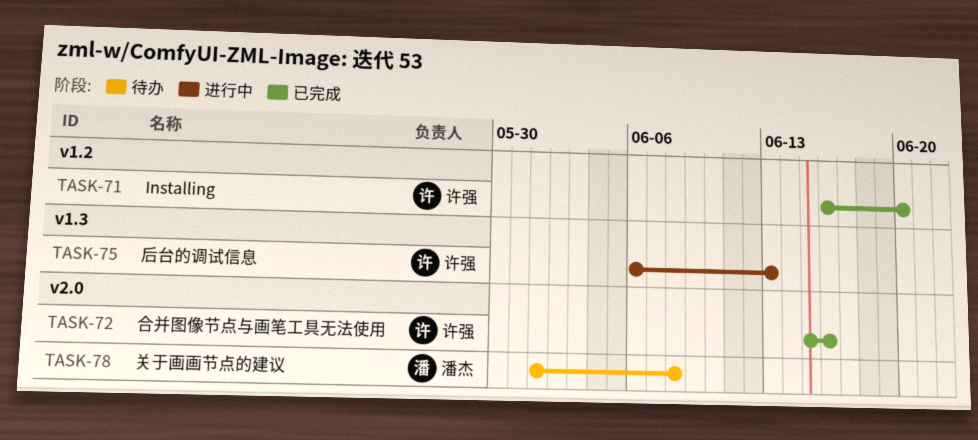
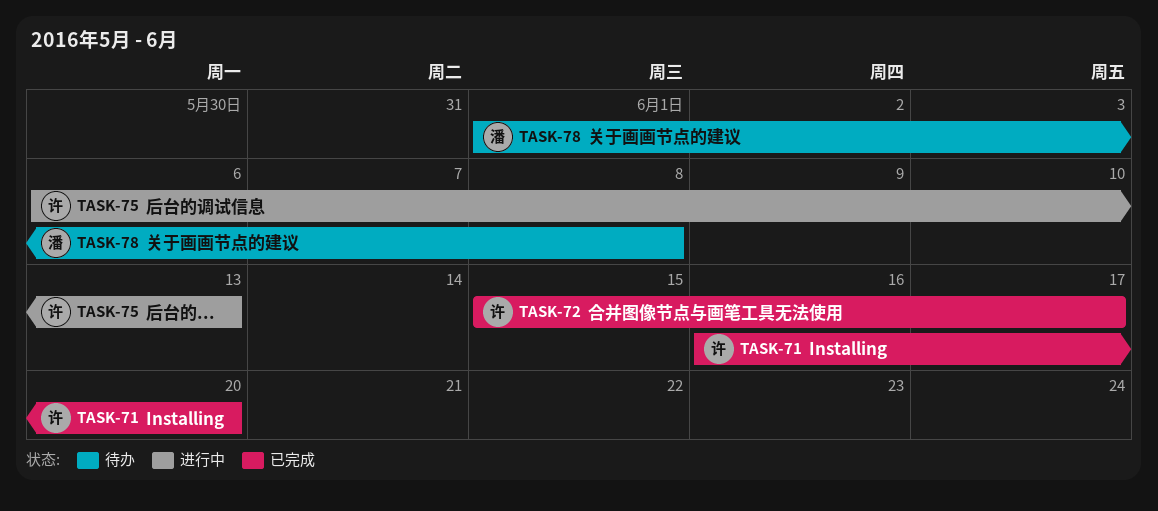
TASK-72, due: Jun 16 -> Jun 17

